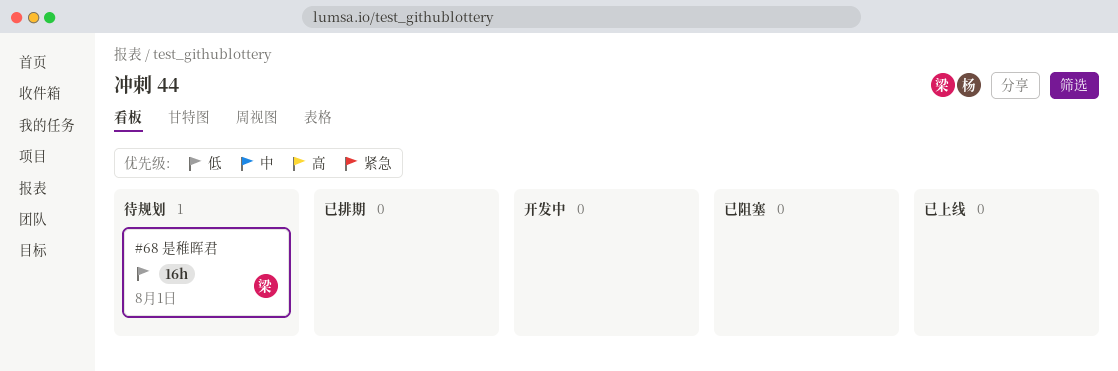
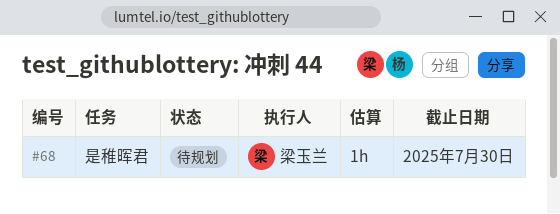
#68, estimate: 16h -> 1h
#68, due: Aug 1 -> Jul 30

